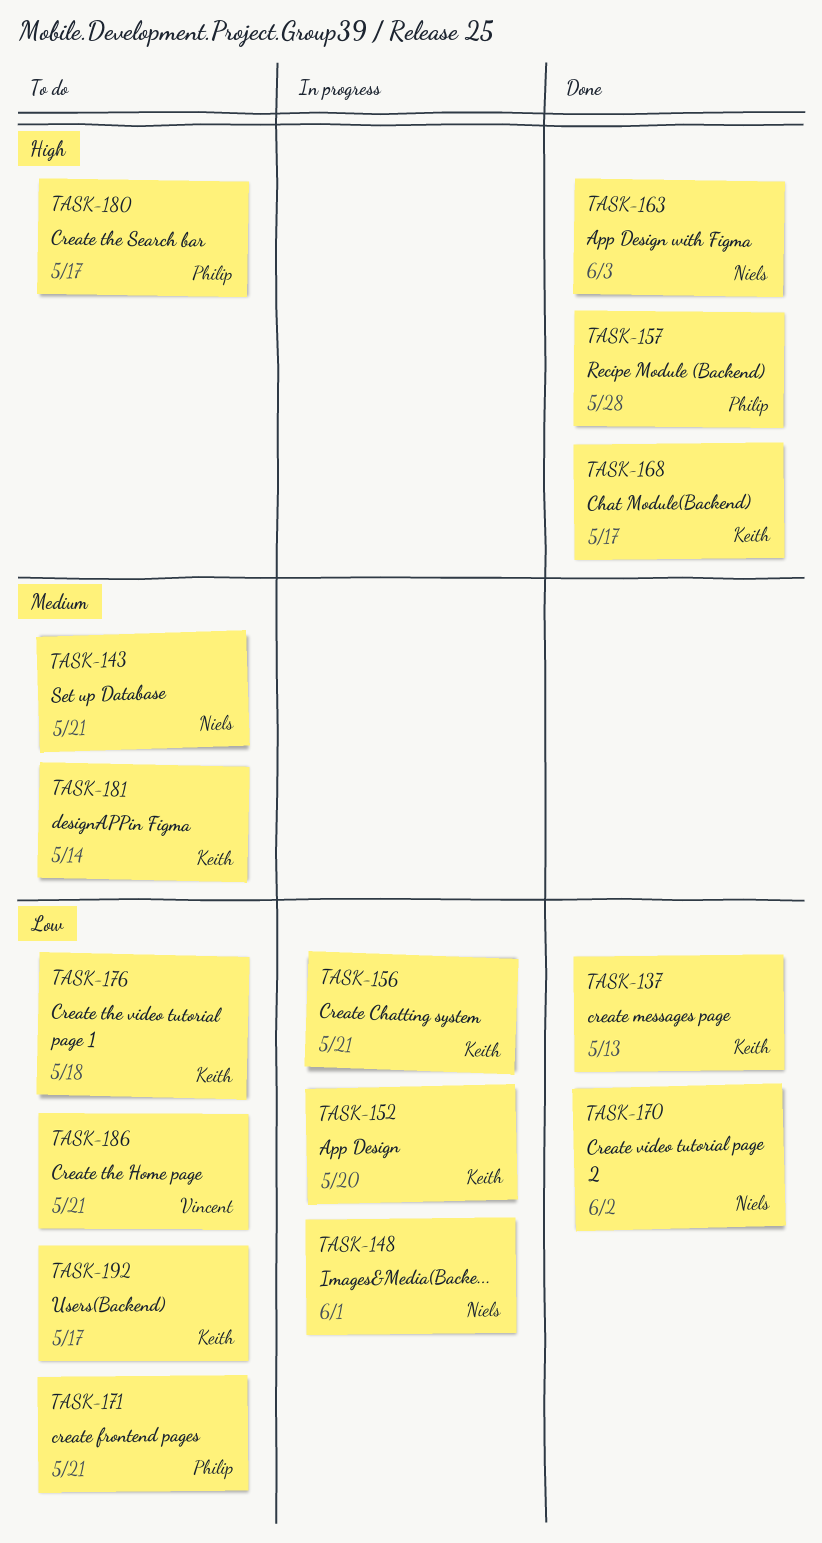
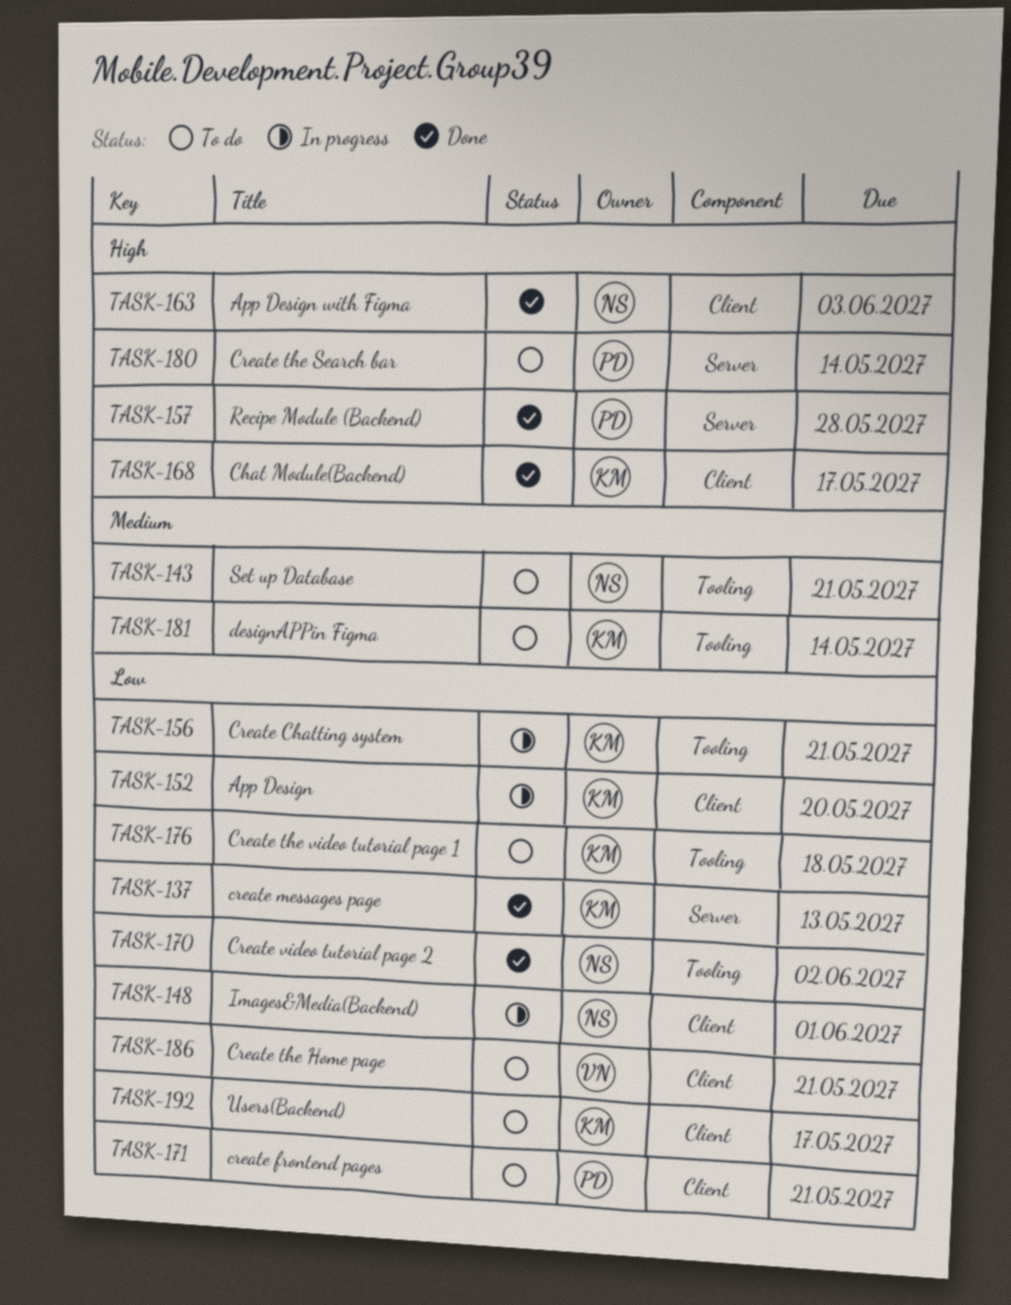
TASK-180, due: May 17 -> May 14

